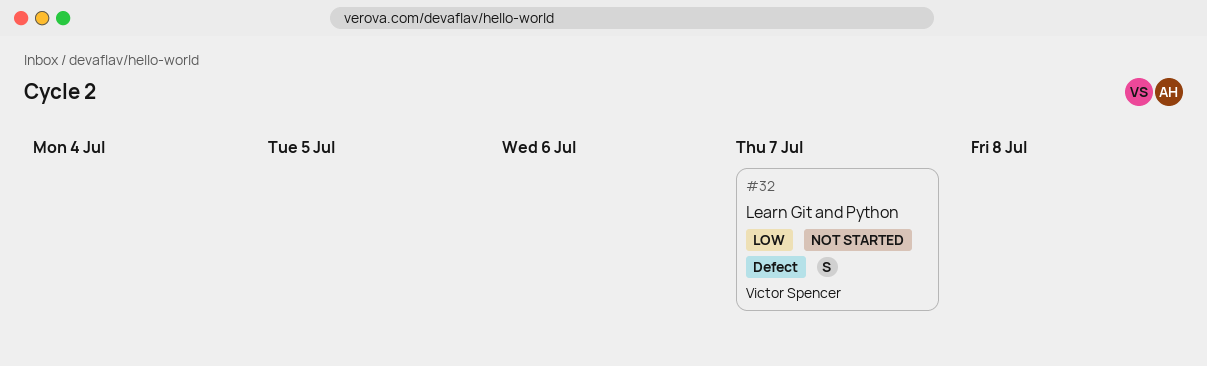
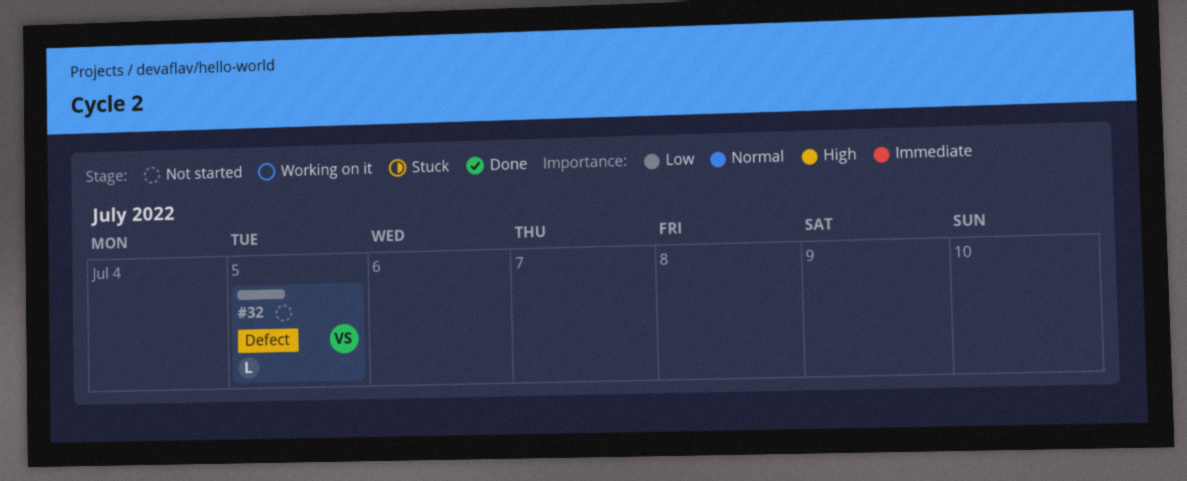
#32, estimate: S -> L
#32, due: Jul 7 -> Jul 5

